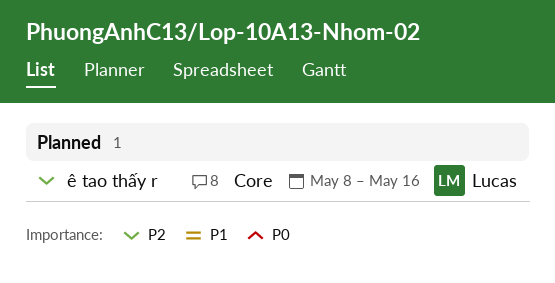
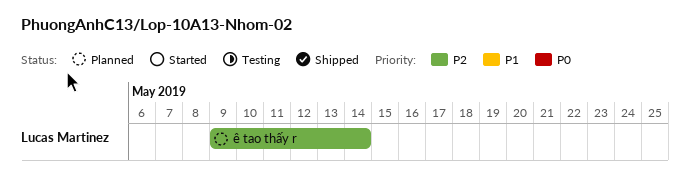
ê tao thấy r, start: May 8 -> May 9
ê tao thấy r, due: May 16 -> May 14

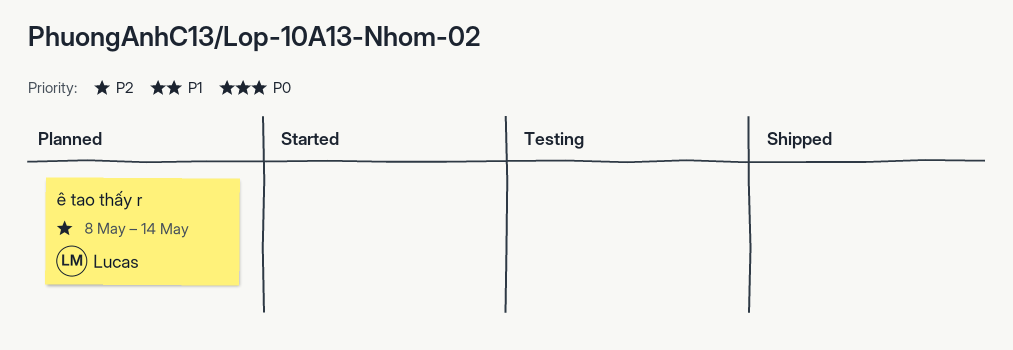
ê tao thấy r, start: May 9 -> May 8

